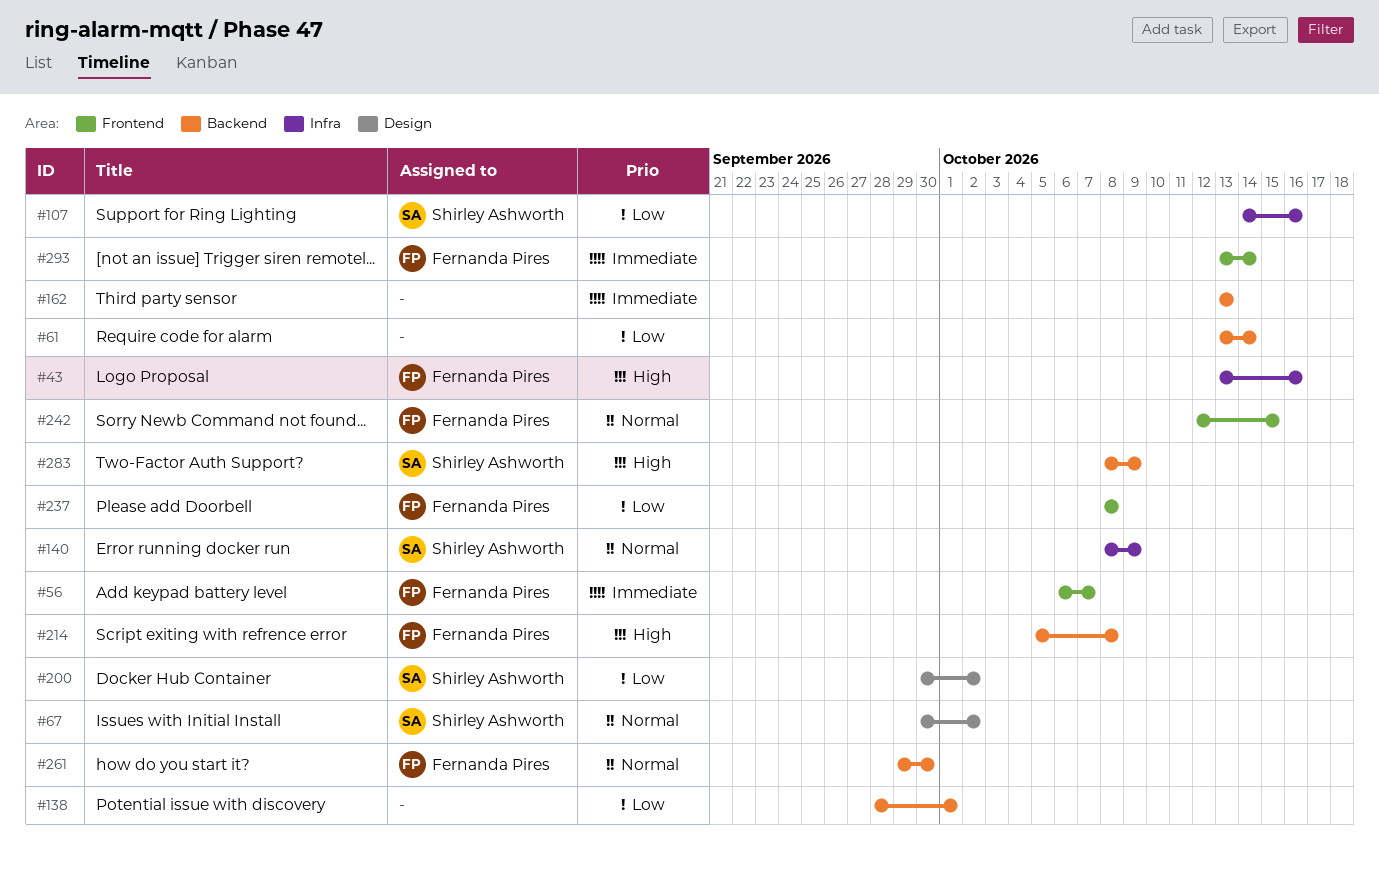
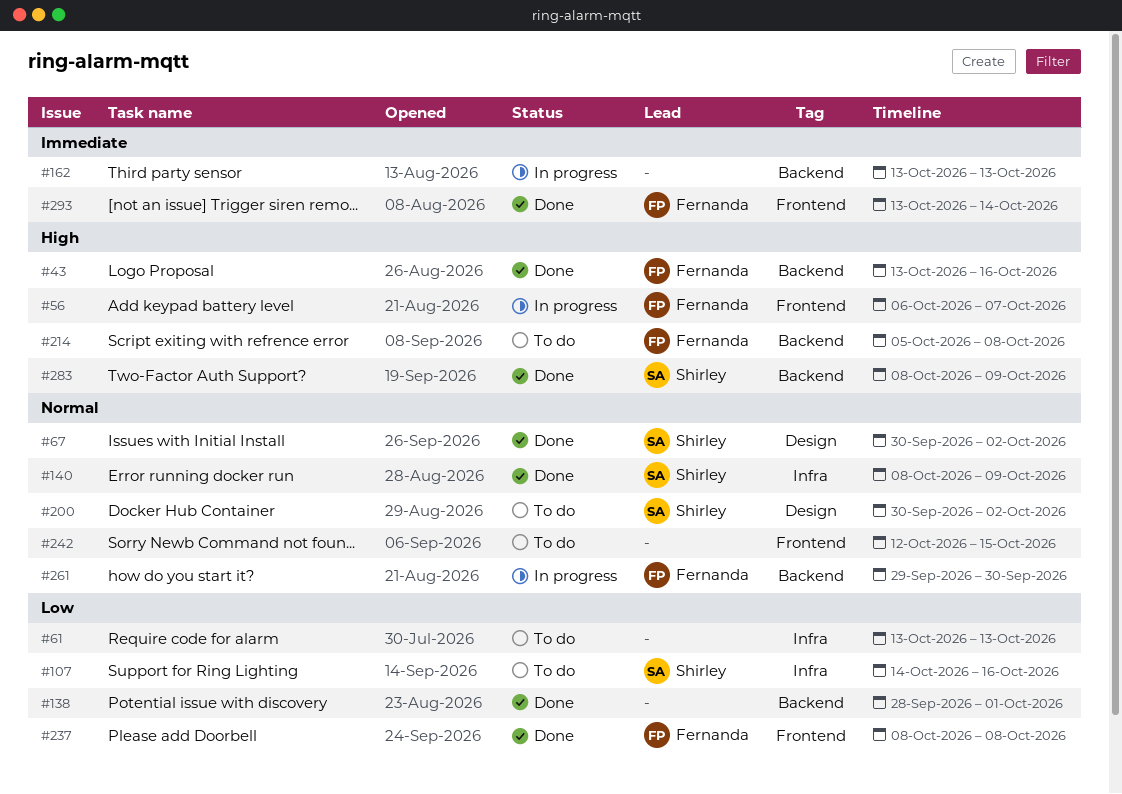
#43, label: Infra -> Backend
#56, priority: Immediate -> High
#61, label: Backend -> Infra
#61, due: Oct 14 -> Oct 13
#200, priority: Low -> Normal
#242, owner: Fernanda Pires -> none

